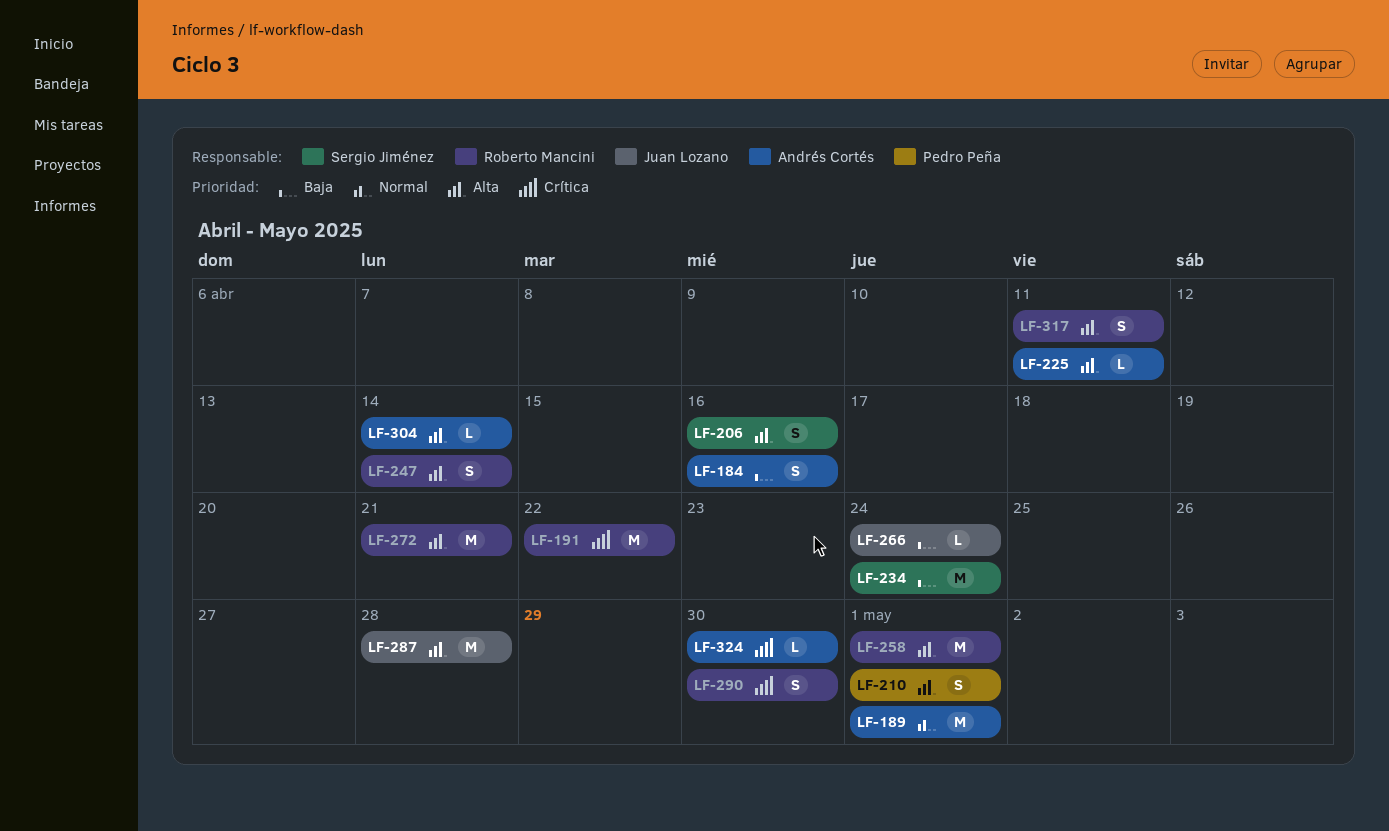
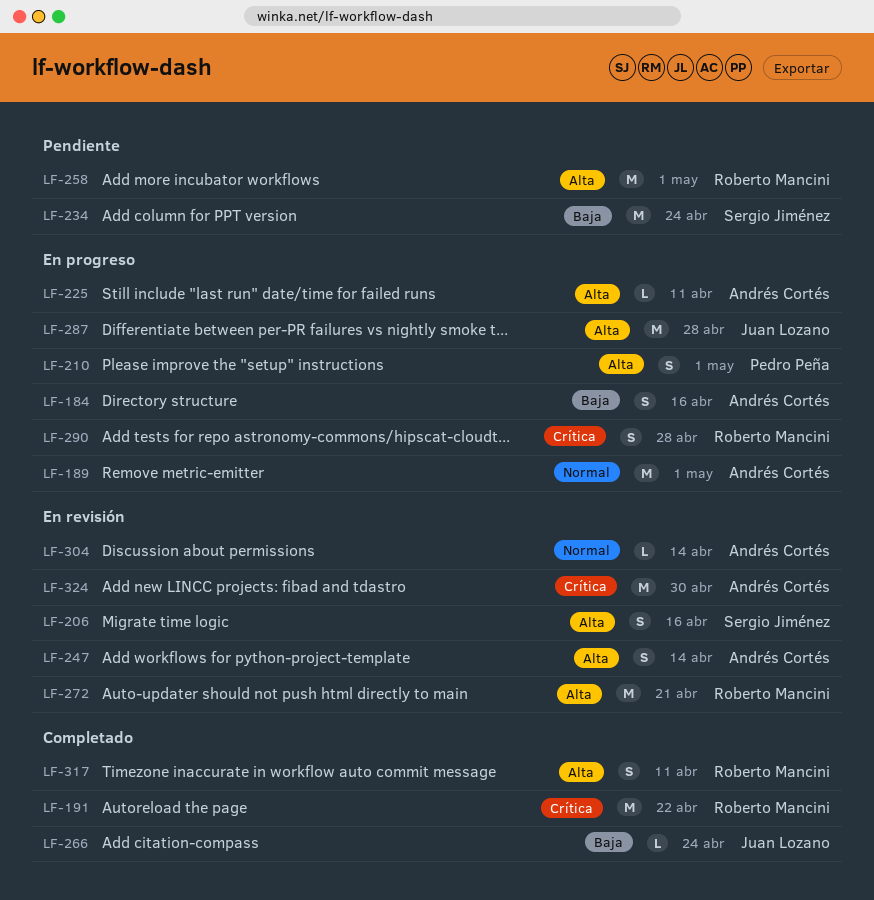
LF-247, owner: Roberto Mancini -> Andrés Cortés
LF-290, due: Apr 30 -> Apr 28
LF-304, priority: Alta -> Normal
LF-324, estimate: L -> M

